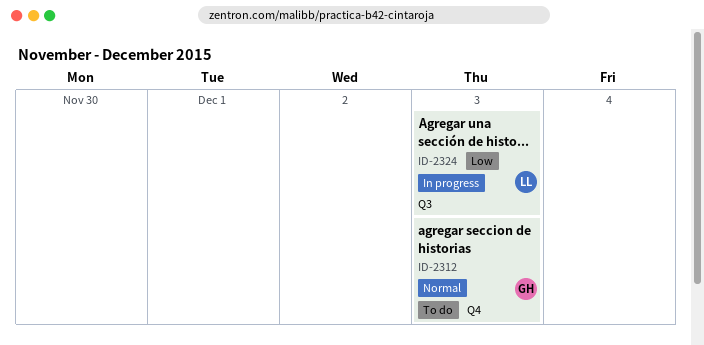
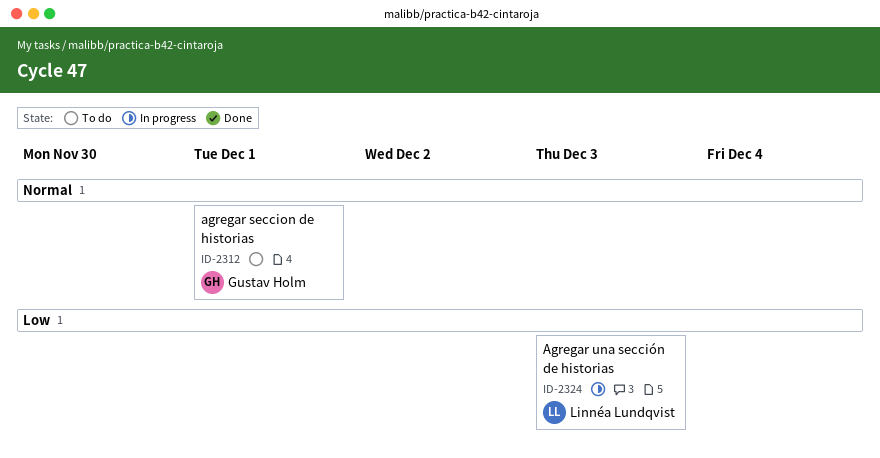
ID-2312, due: Dec 3 -> Dec 1

